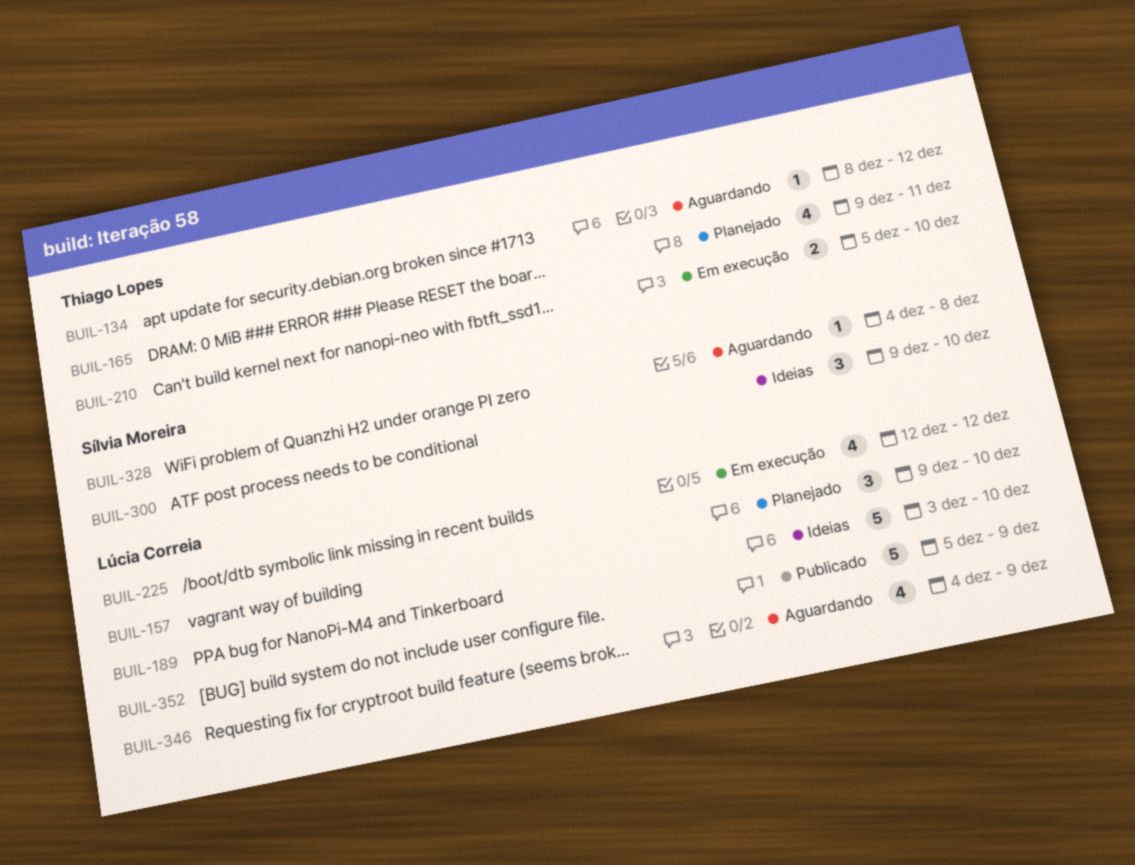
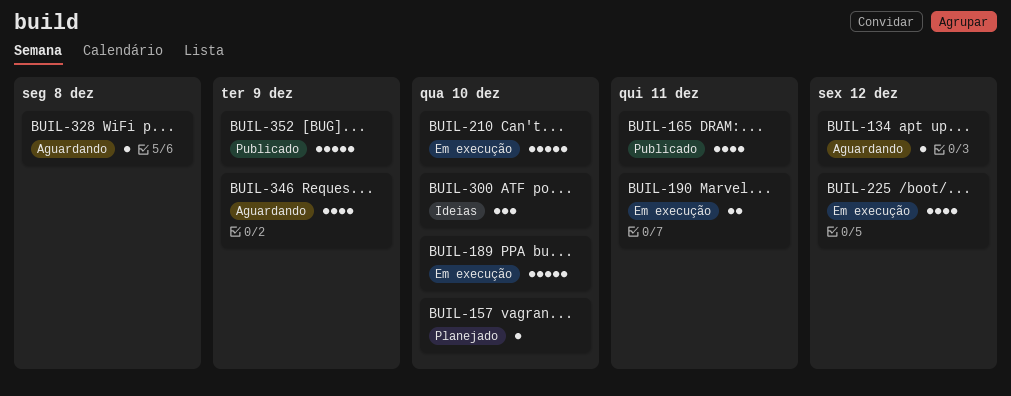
BUIL-157, estimate: 3 -> 1
BUIL-165, status: Planejado -> Publicado
BUIL-189, status: Ideias -> Em execução
BUIL-190: none -> present
BUIL-210, estimate: 2 -> 5

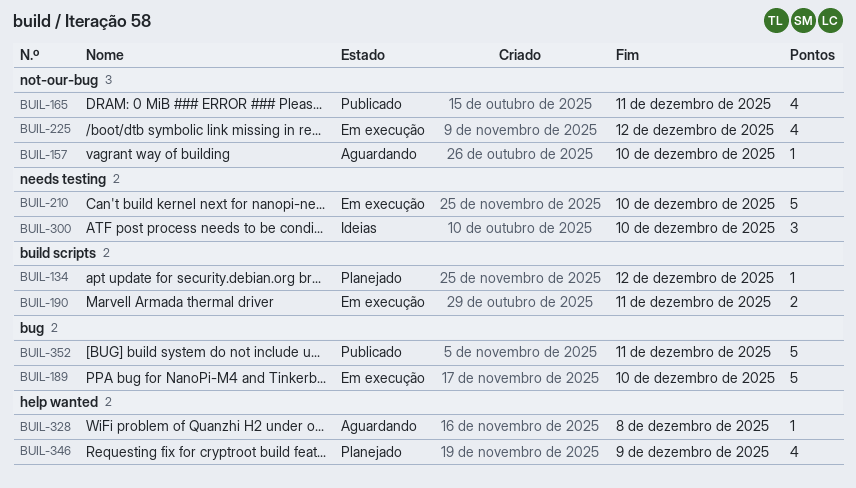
BUIL-134, status: Aguardando -> Planejado
BUIL-157, status: Planejado -> Aguardando
BUIL-346, status: Aguardando -> Planejado
BUIL-352, due: Dec 9 -> Dec 11

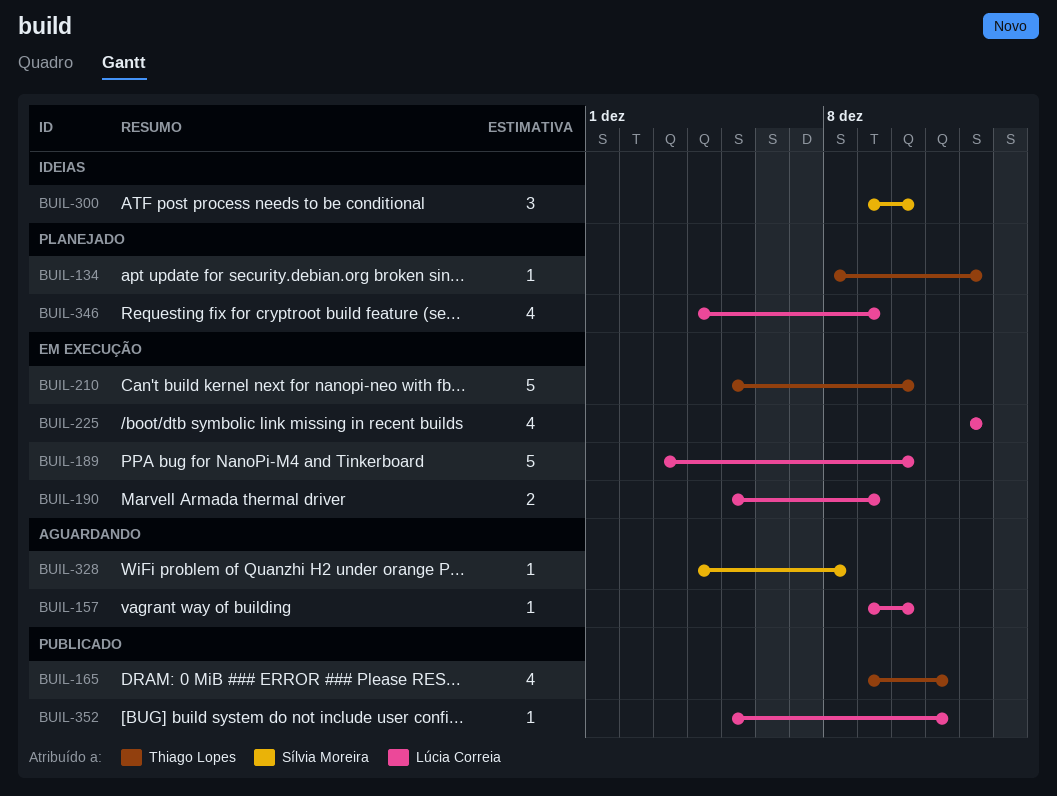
BUIL-190, due: Dec 11 -> Dec 9
BUIL-352, estimate: 5 -> 1

